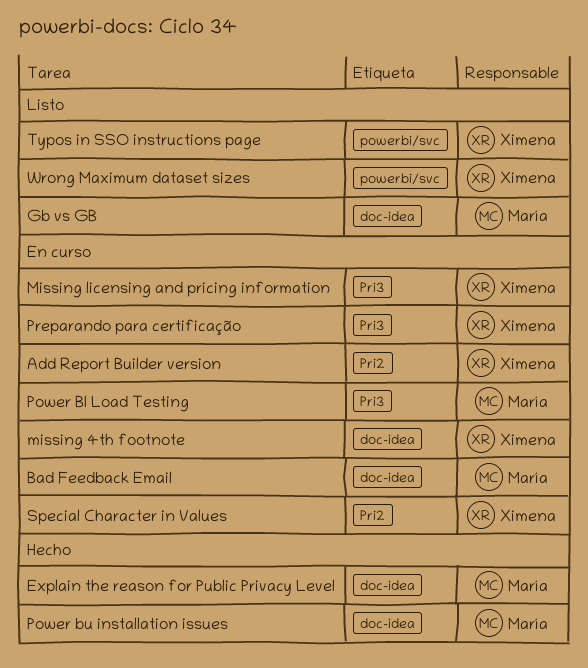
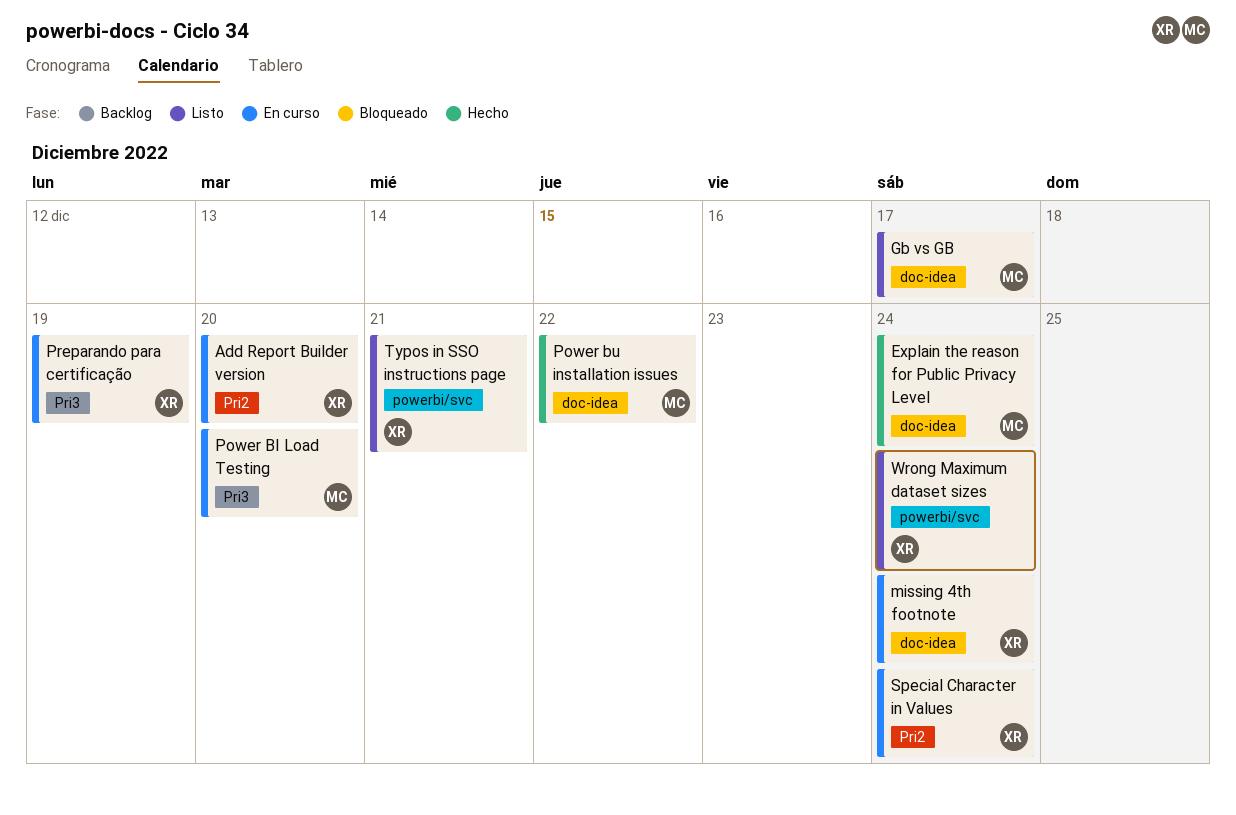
Bad Feedback Email: present -> none
Missing licensing and pricing information: present -> none

